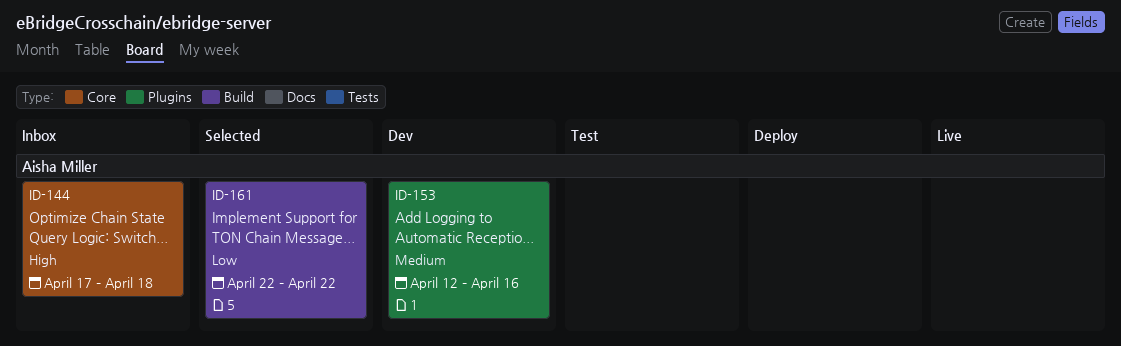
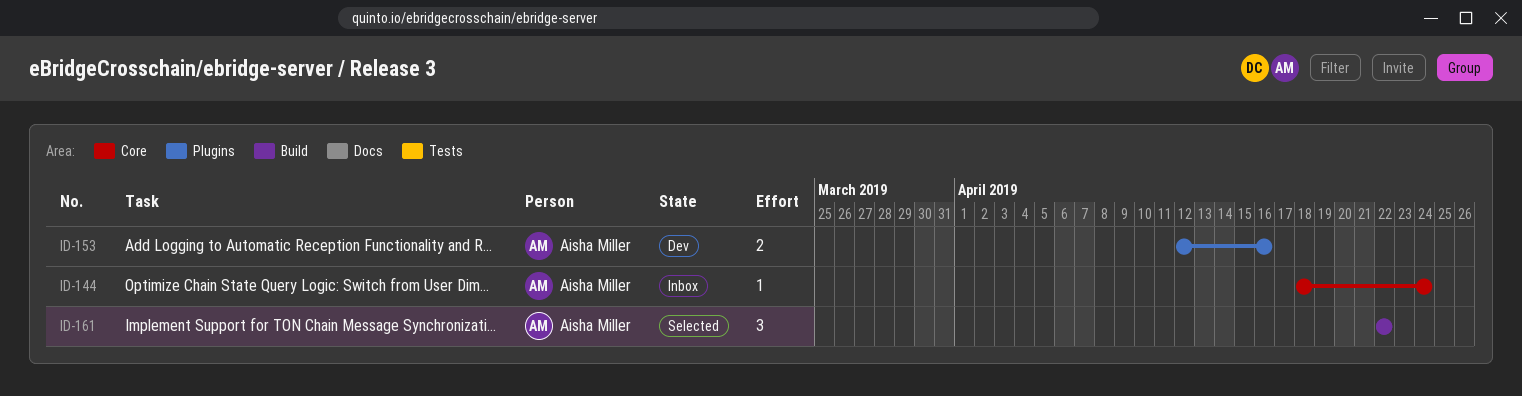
ID-144, start: Apr 17 -> Apr 18
ID-144, due: Apr 18 -> Apr 24

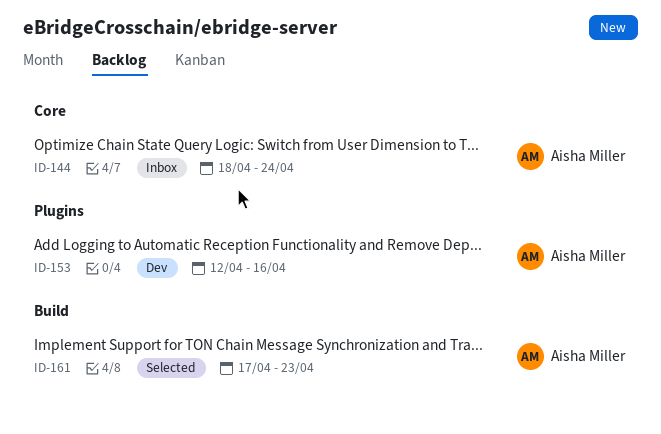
ID-161, start: Apr 22 -> Apr 17
ID-161, due: Apr 22 -> Apr 23

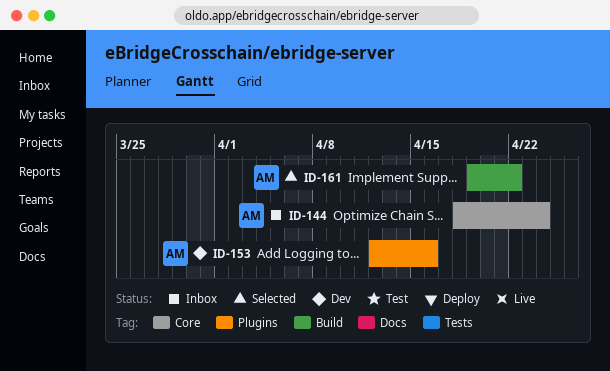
ID-161, start: Apr 17 -> Apr 19
ID-161, due: Apr 23 -> Apr 22

